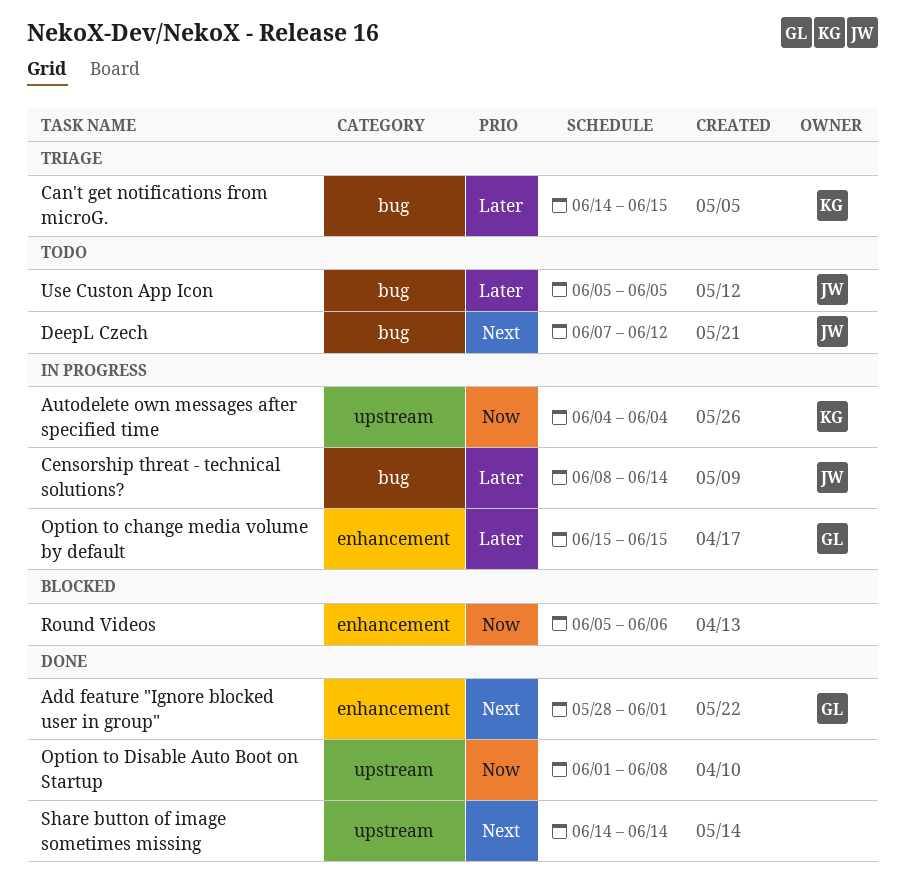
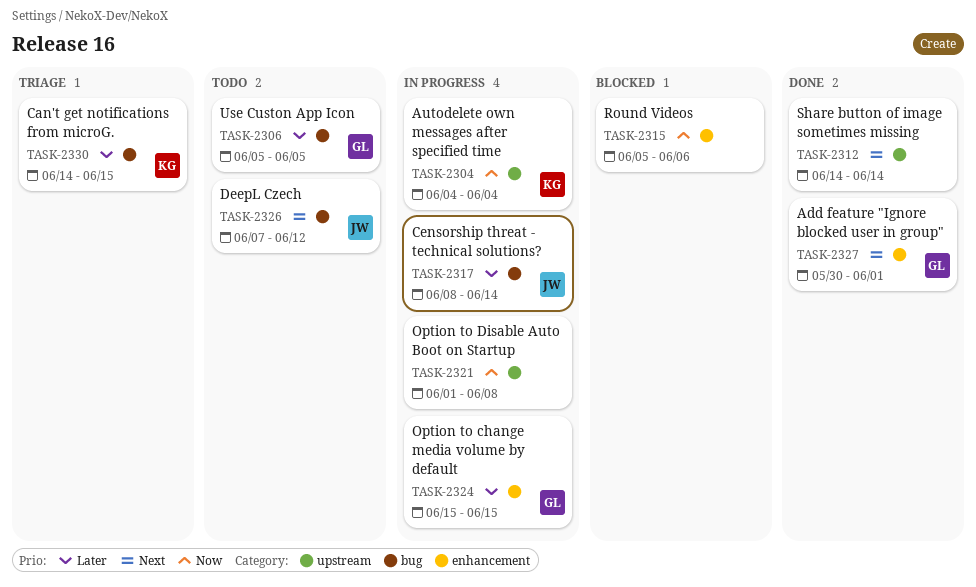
Add feature "Ignore blocked user in group", start: May 28 -> May 30
Option to Disable Auto Boot on Startup, status: Done -> In progress
Use Custon App Icon, owner: JW -> GL

